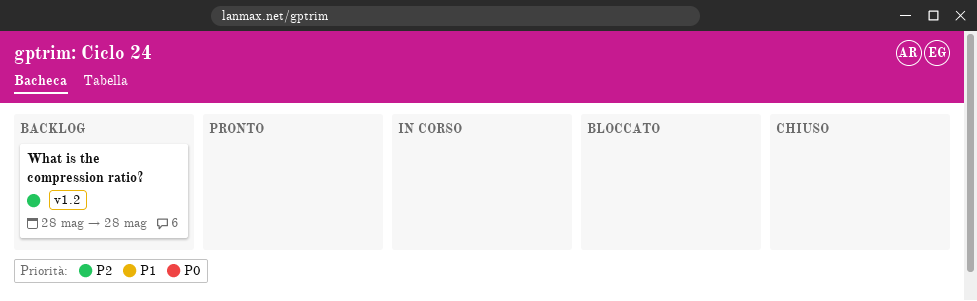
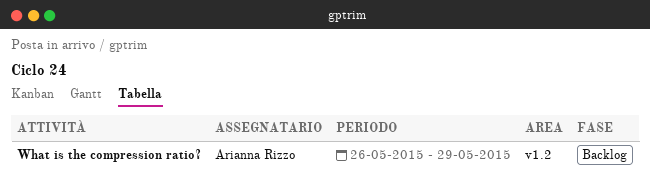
What is the compression ratio?, start: May 28 -> May 26
What is the compression ratio?, due: May 28 -> May 29

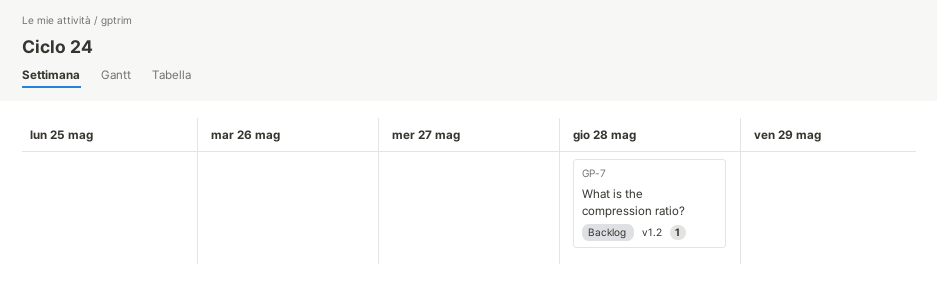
What is the compression ratio?, due: May 29 -> May 28

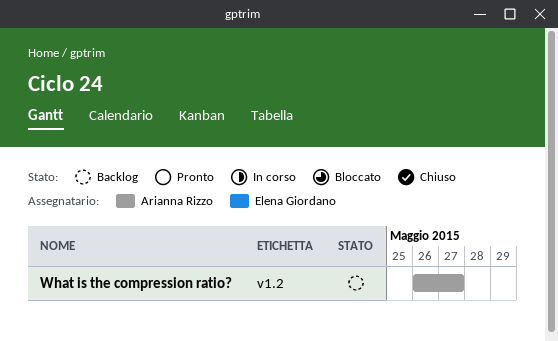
What is the compression ratio?, due: May 28 -> May 27

